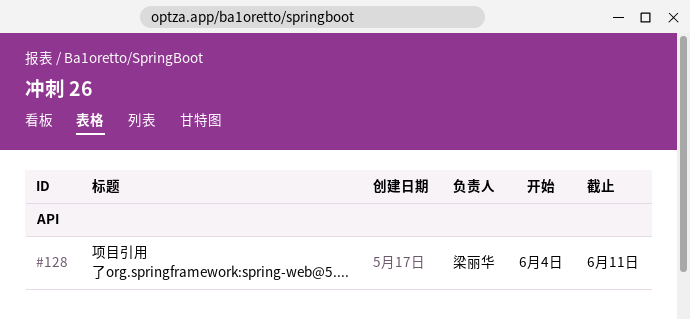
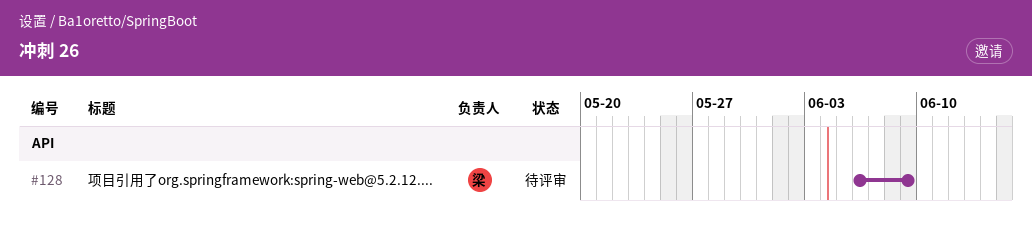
#128, start: Jun 4 -> Jun 6
#128, due: Jun 11 -> Jun 9

